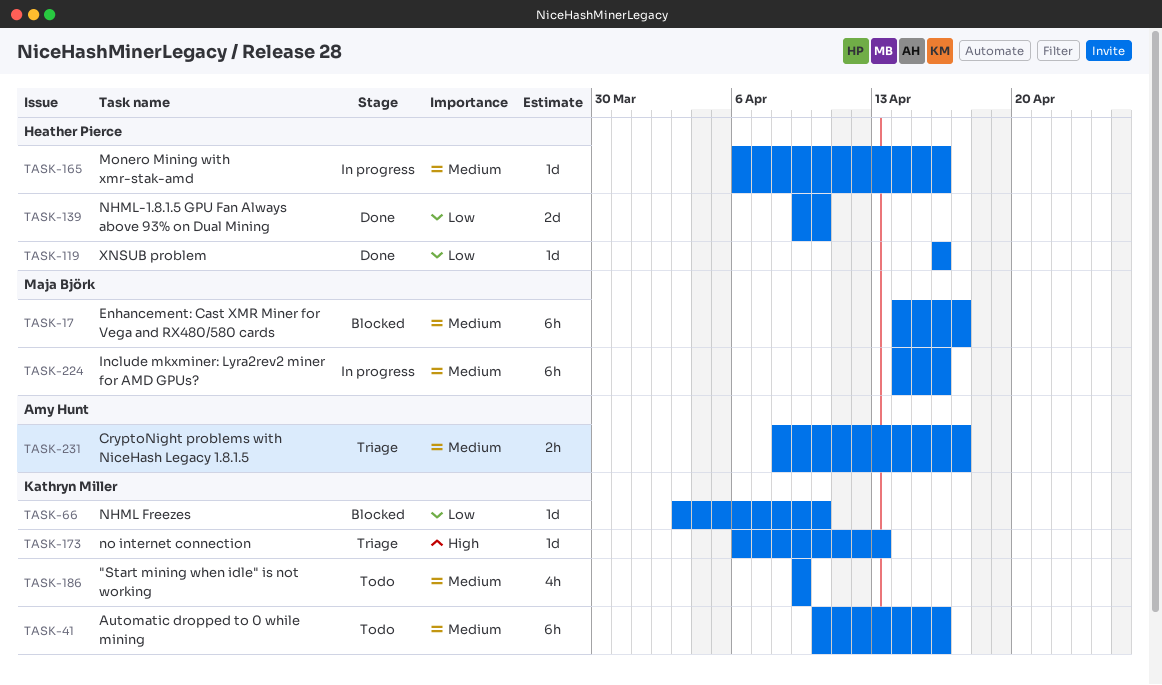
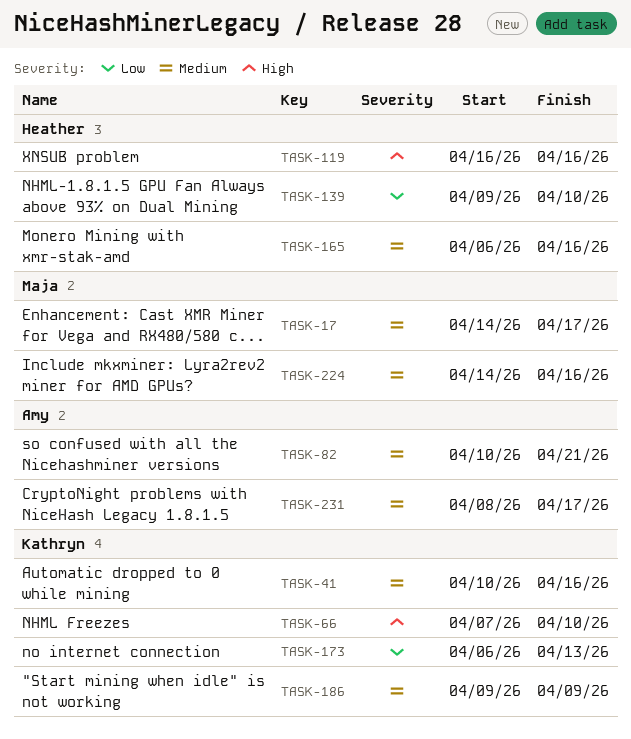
TASK-66, priority: Low -> High
TASK-66, start: Apr 3 -> Apr 7
TASK-82: none -> present
TASK-119, priority: Low -> High
TASK-173, priority: High -> Low

